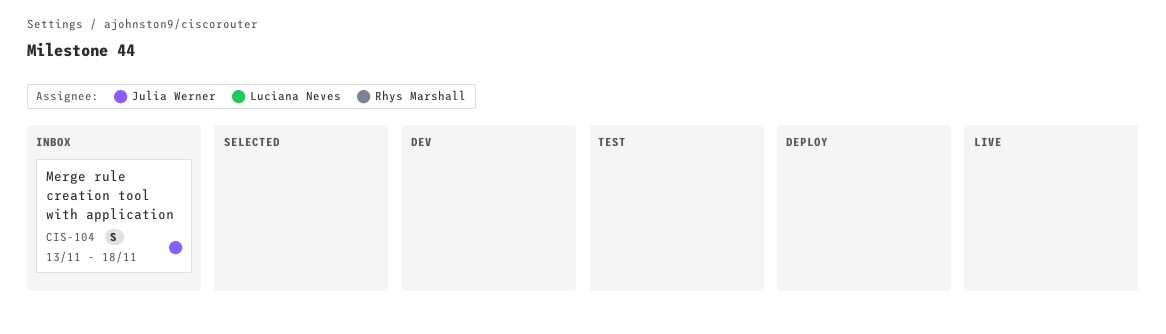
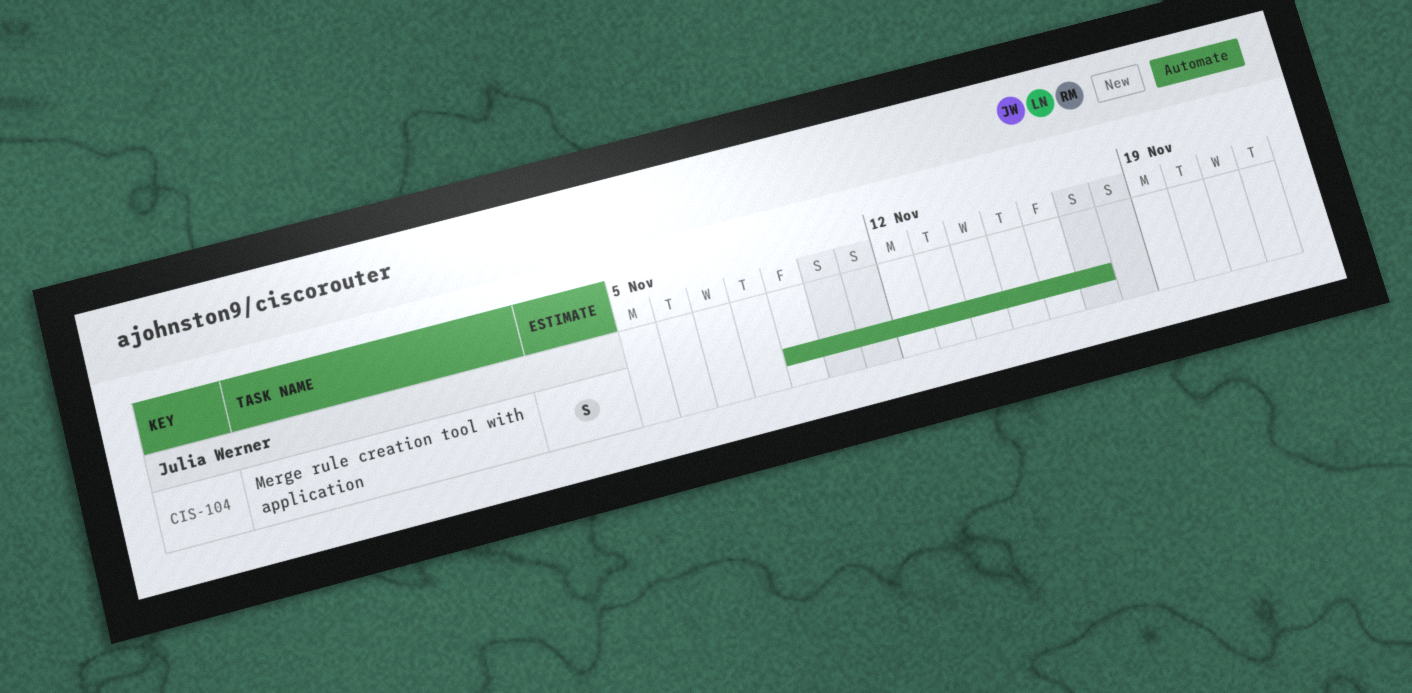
CIS-104, start: Nov 13 -> Nov 9
CIS-104, due: Nov 18 -> Nov 17

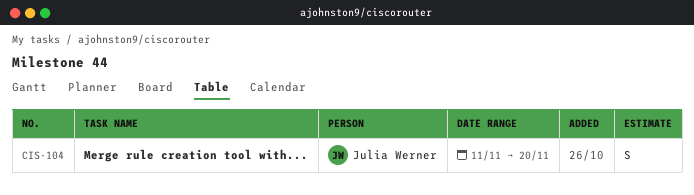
CIS-104, start: Nov 9 -> Nov 11
CIS-104, due: Nov 17 -> Nov 20

